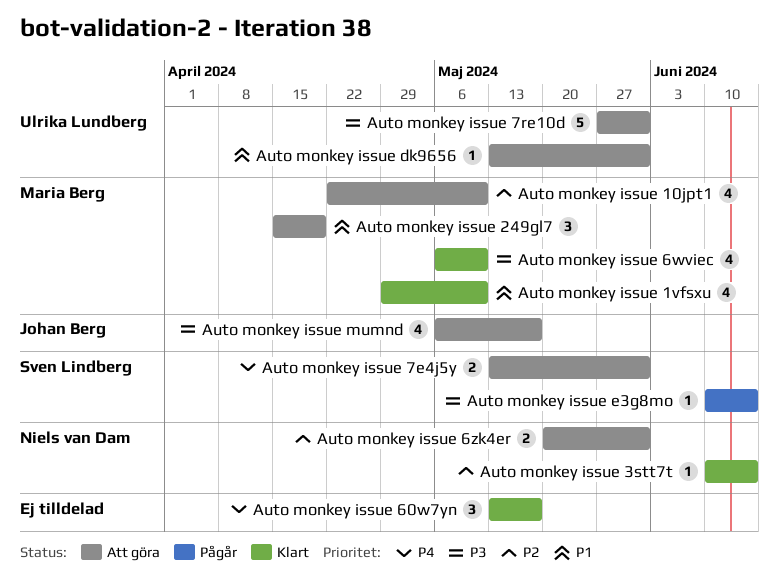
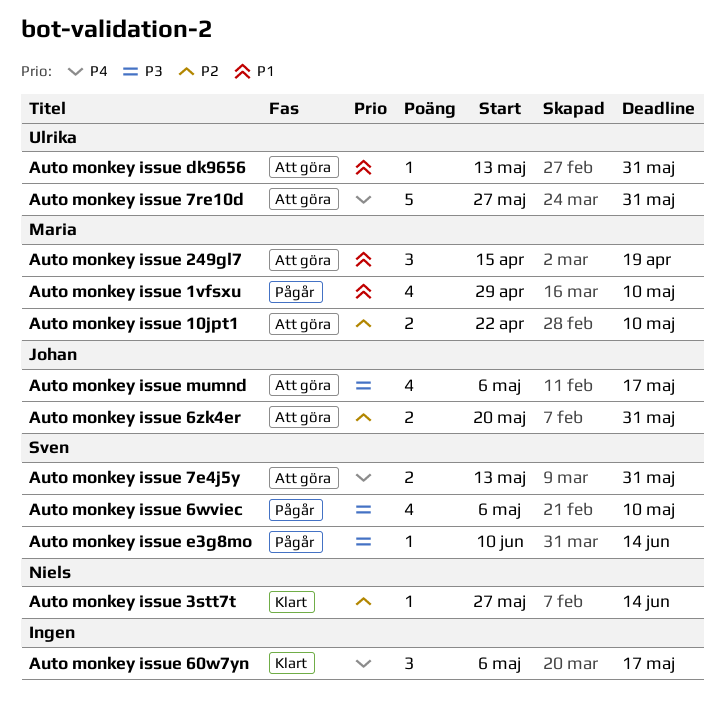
Auto monkey issue 10jpt1, estimate: 4 -> 2
Auto monkey issue 1vfsxu, status: Klart -> Pågår
Auto monkey issue 3stt7t, start: Jun 10 -> May 27
Auto monkey issue 60w7yn, start: May 13 -> May 6
Auto monkey issue 6wviec, status: Klart -> Pågår
Auto monkey issue 6wviec, owner: Maria Berg -> Sven Lindberg
Auto monkey issue 6zk4er, owner: Niels van Dam -> Johan Berg
Auto monkey issue 7re10d, priority: P3 -> P4

